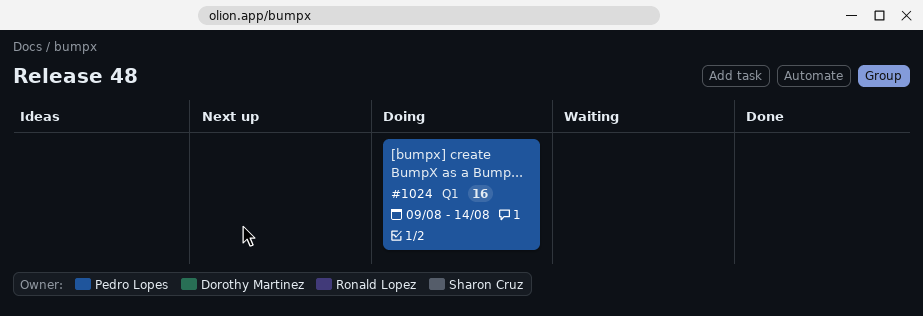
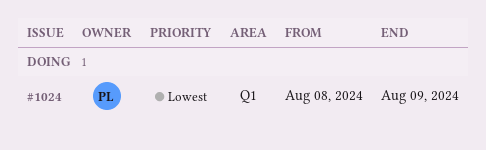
#1024, start: Aug 9 -> Aug 8
#1024, due: Aug 14 -> Aug 9

